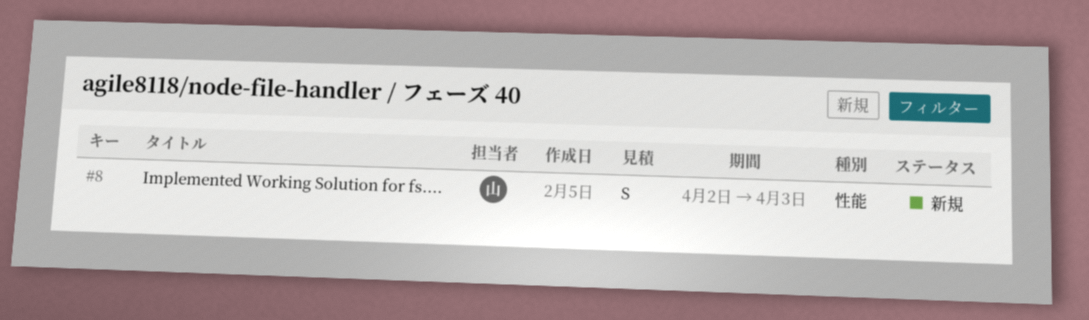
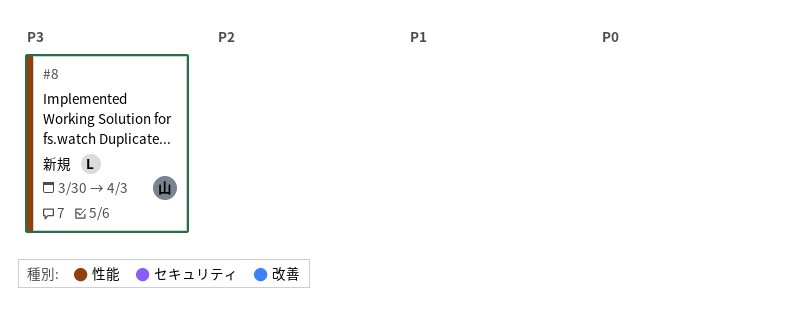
#8, estimate: S -> L
#8, start: Apr 2 -> Mar 30

